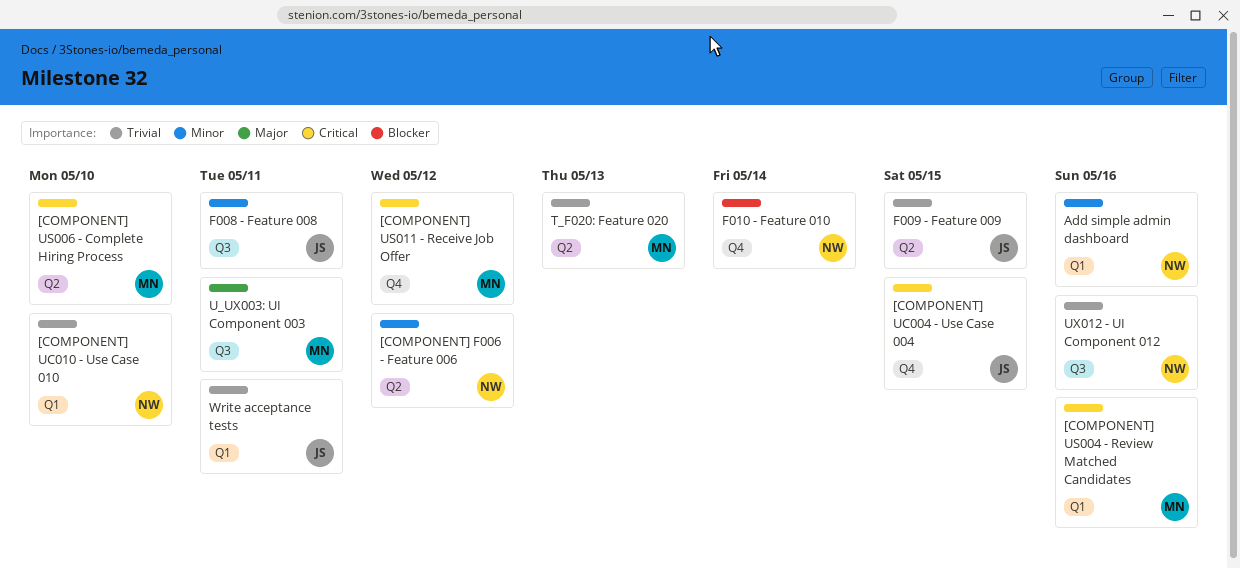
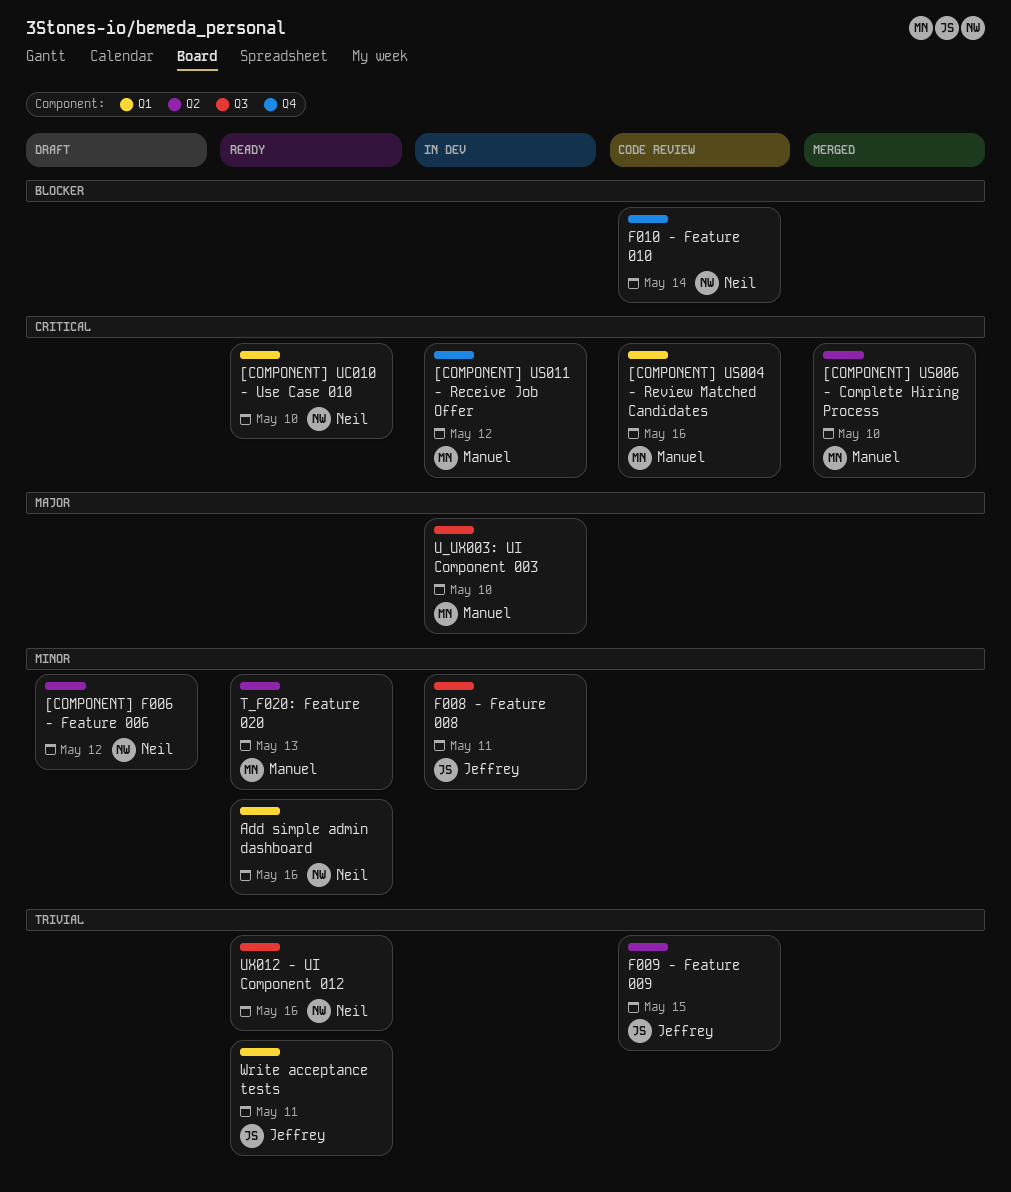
[COMPONENT] UC004 - Use Case 004: present -> none
[COMPONENT] UC010 - Use Case 010, priority: Trivial -> Critical
T_F020: Feature 020, priority: Trivial -> Minor
U_UX003: UI Component 003, due: May 11 -> May 10

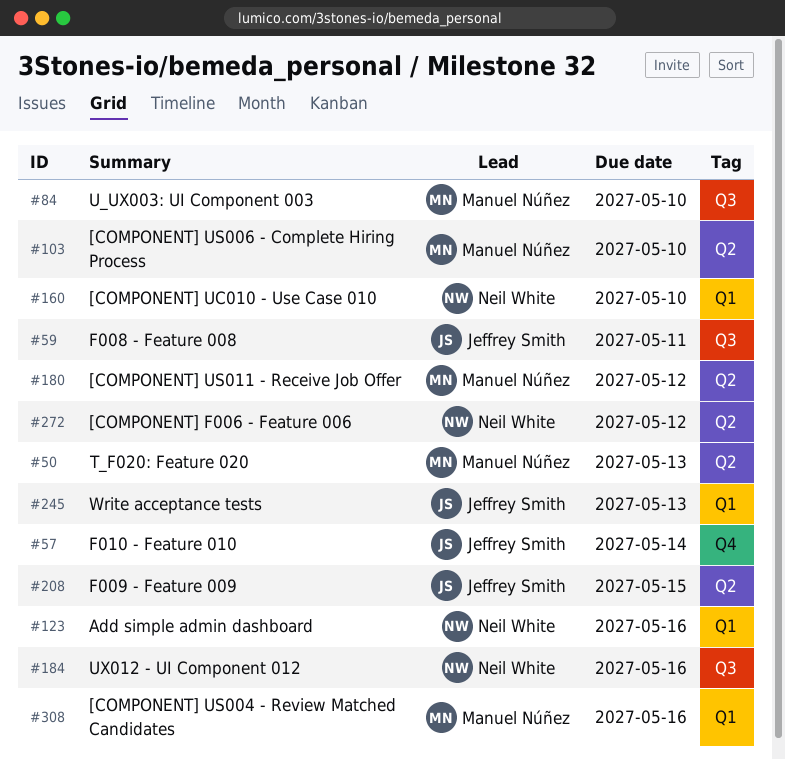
[COMPONENT] US011 - Receive Job Offer, label: Q4 -> Q2
F010 - Feature 010, owner: Neil White -> Jeffrey Smith
Write acceptance tests, due: May 11 -> May 13

